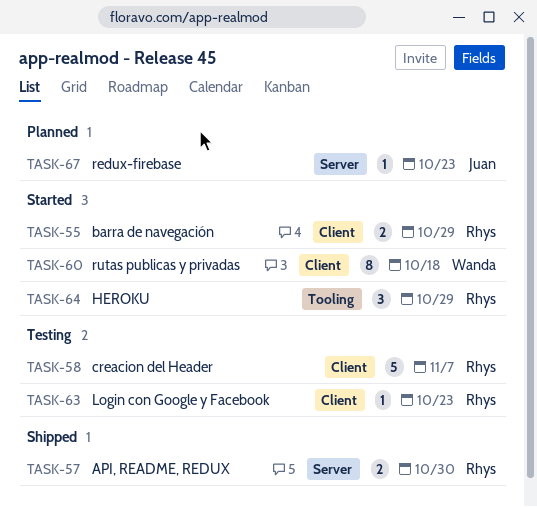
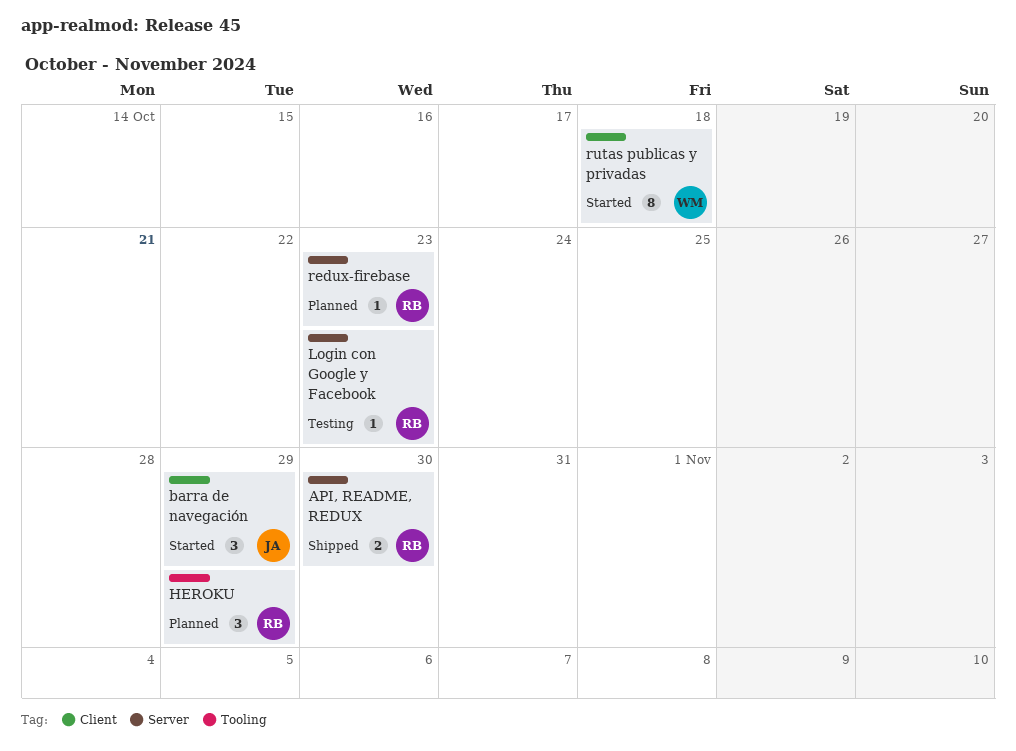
barra de navegación, owner: Rhys -> Juan
barra de navegación, estimate: 2 -> 3
creacion del Header: present -> none
HEROKU, status: Started -> Planned
Login con Google y Facebook, label: Client -> Server
redux-firebase, owner: Juan -> Rhys

